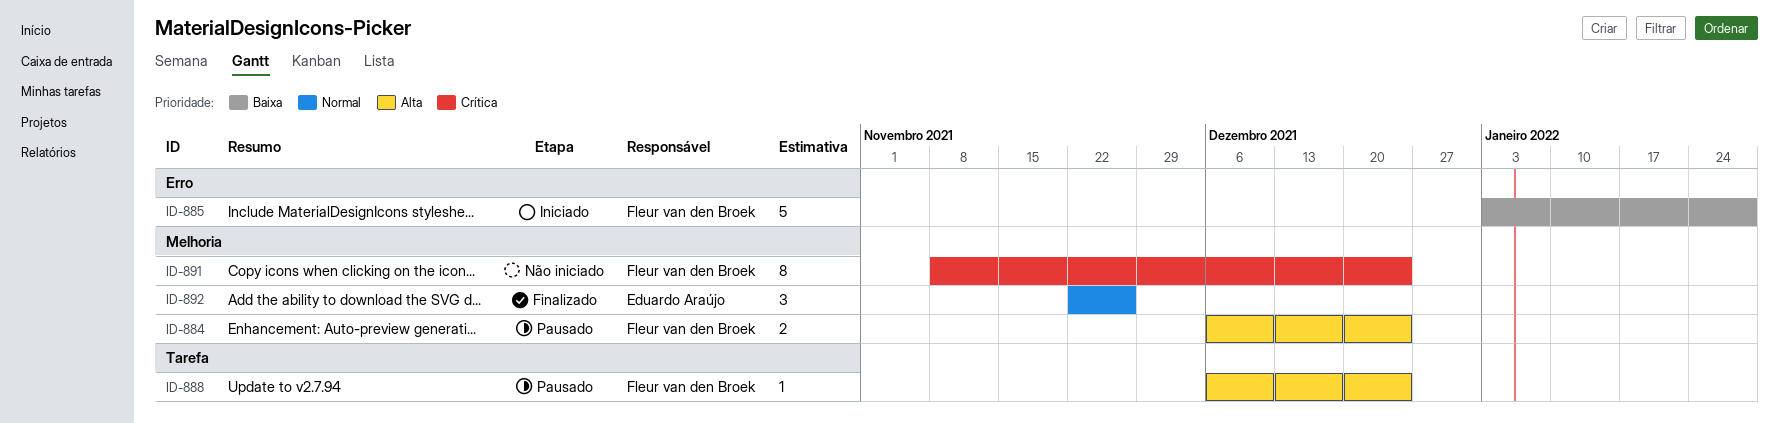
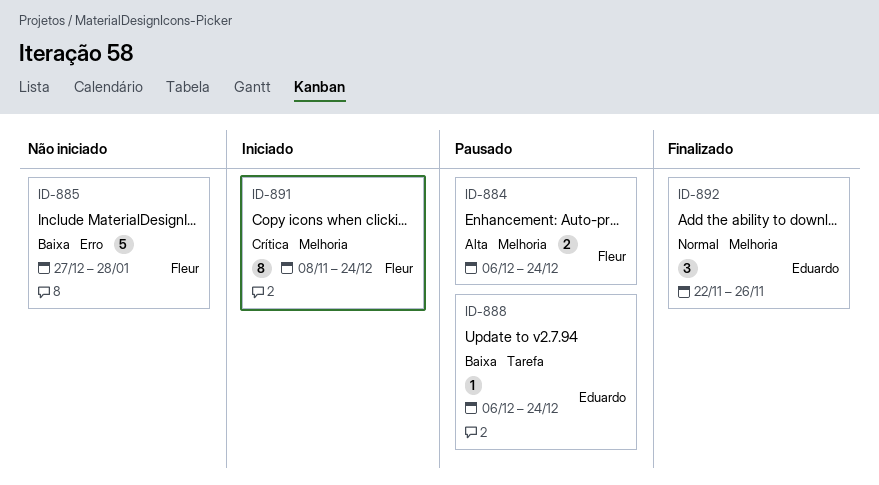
ID-885, status: Iniciado -> Não iniciado
ID-885, start: Jan 3 -> Dec 27
ID-888, owner: Fleur van den Broek -> Eduardo Araújo
ID-888, priority: Alta -> Baixa
ID-891, status: Não iniciado -> Iniciado

